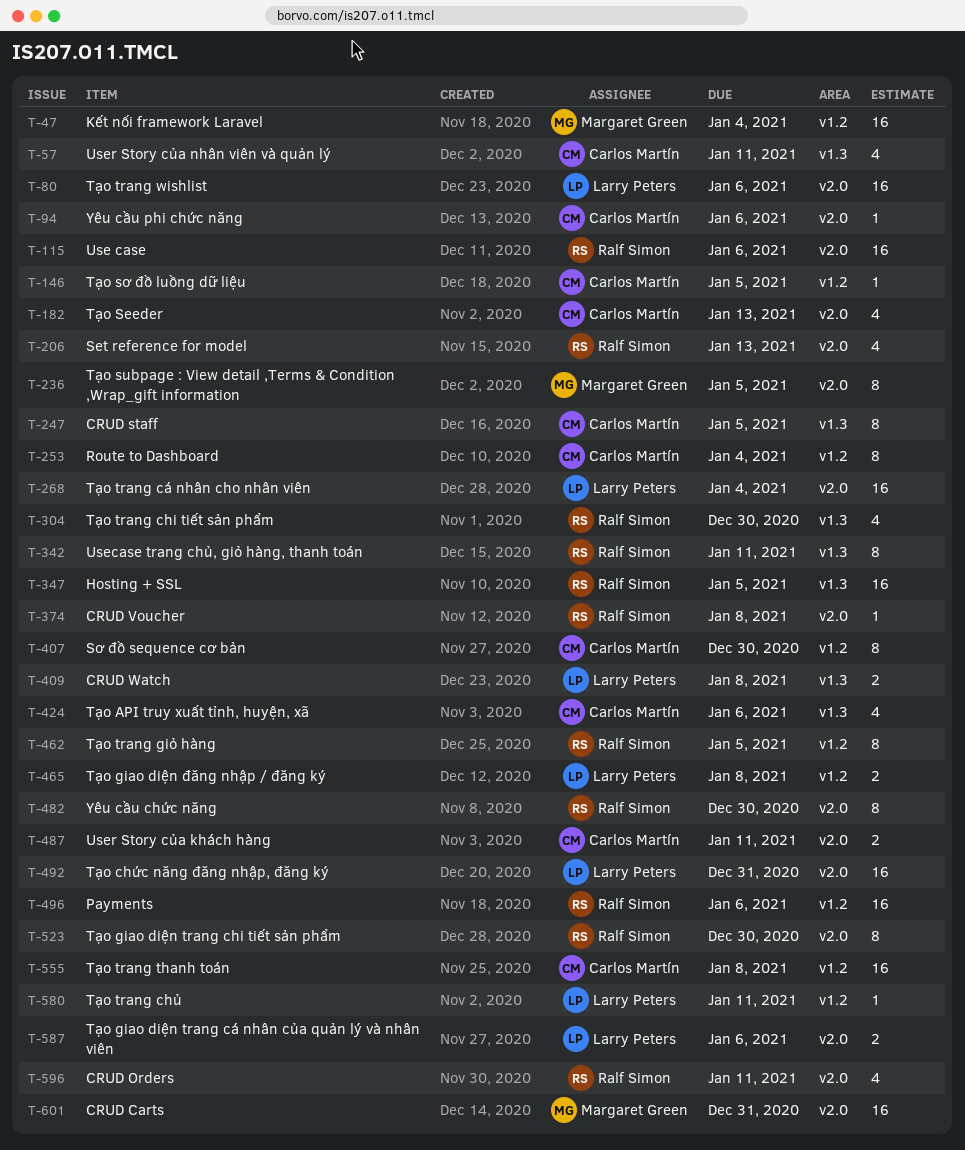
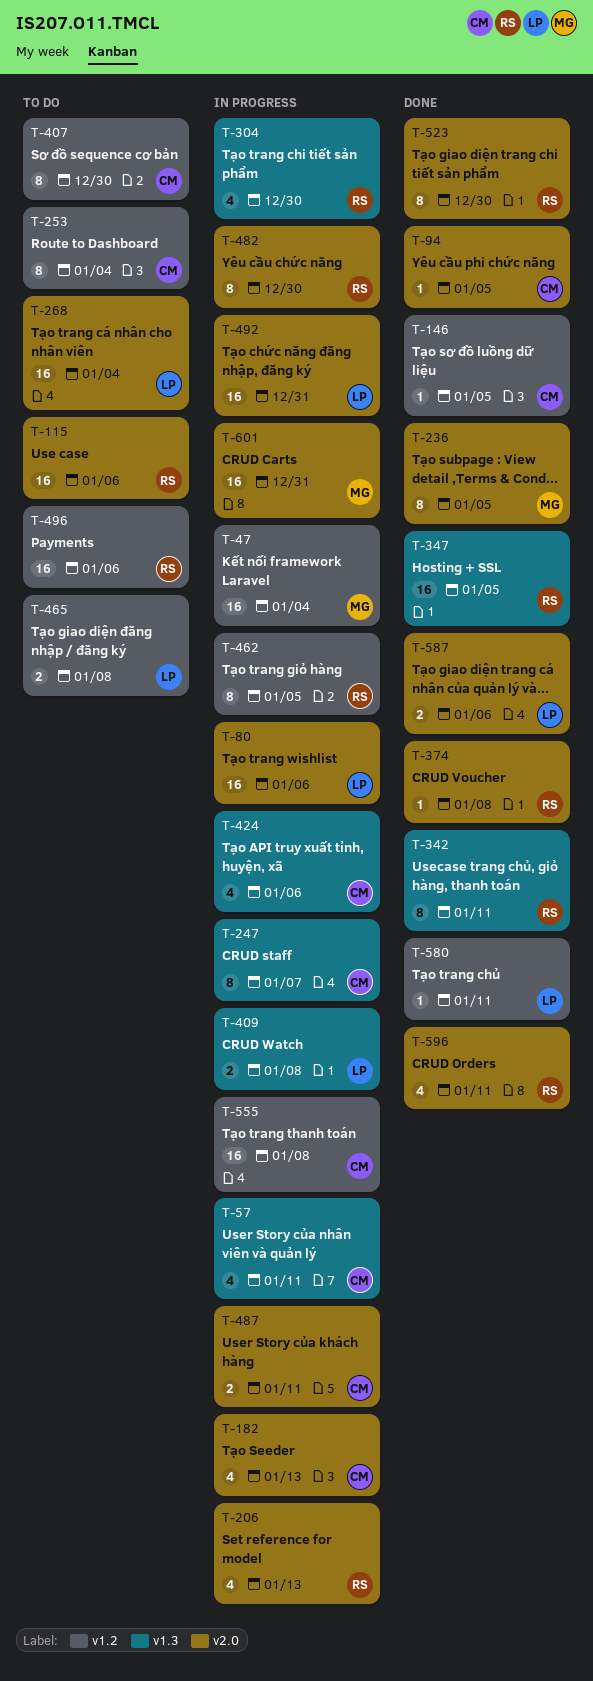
T-94, due: Jan 6 -> Jan 5
T-247, due: Jan 5 -> Jan 7

